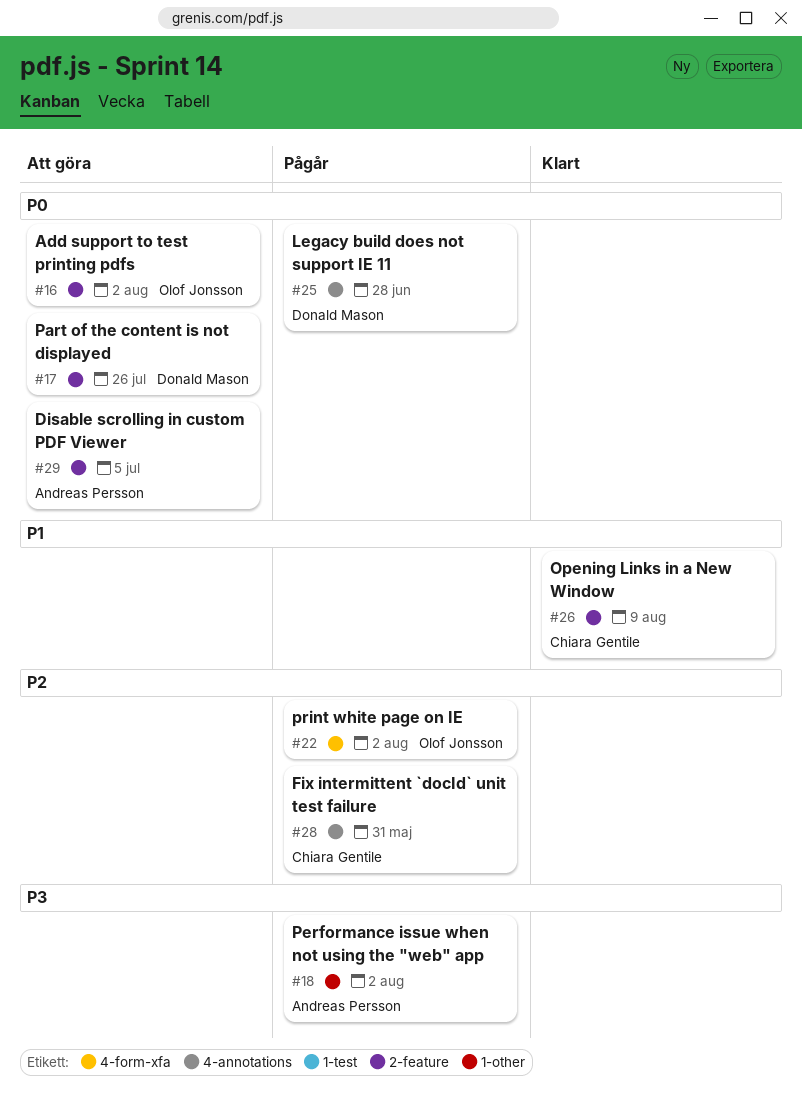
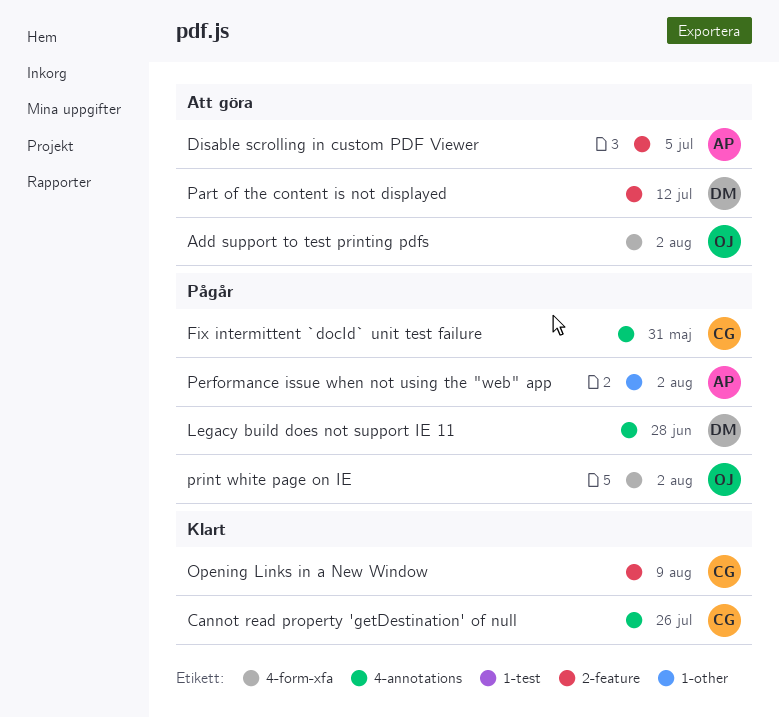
Add support to test printing pdfs, label: 2-feature -> 4-form-xfa
Cannot read property 'getDestination' of null: none -> present
Part of the content is not displayed, due: Jul 26 -> Jul 12

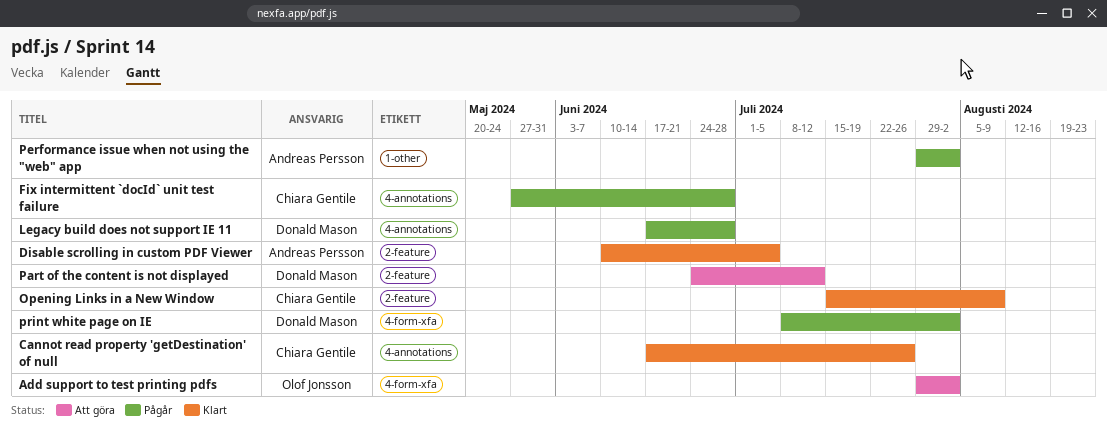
Disable scrolling in custom PDF Viewer, status: Att göra -> Klart
Fix intermittent `docId` unit test failure, due: May 31 -> Jun 28
print white page on IE, owner: Olof Jonsson -> Donald Mason

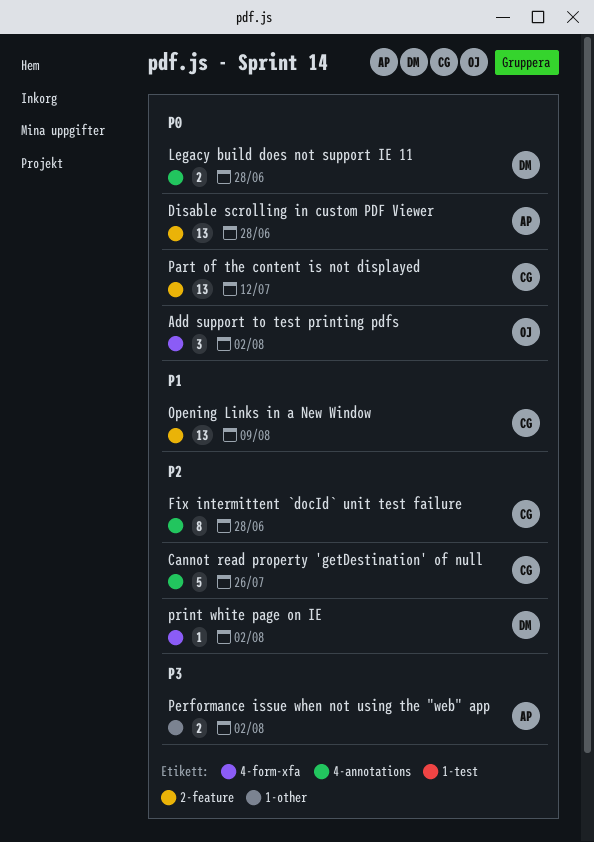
Disable scrolling in custom PDF Viewer, due: Jul 5 -> Jun 28
Part of the content is not displayed, owner: Donald Mason -> Chiara Gentile

